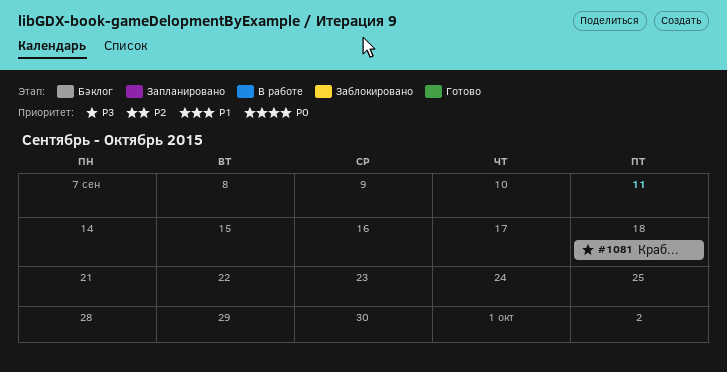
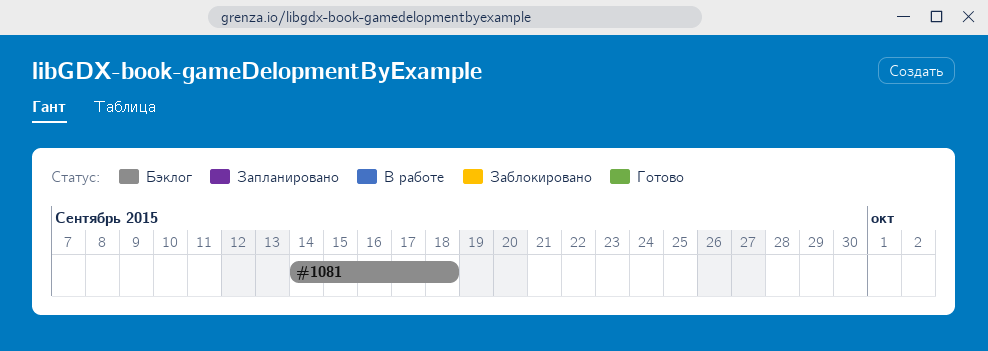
#1081, start: Sep 18 -> Sep 14

